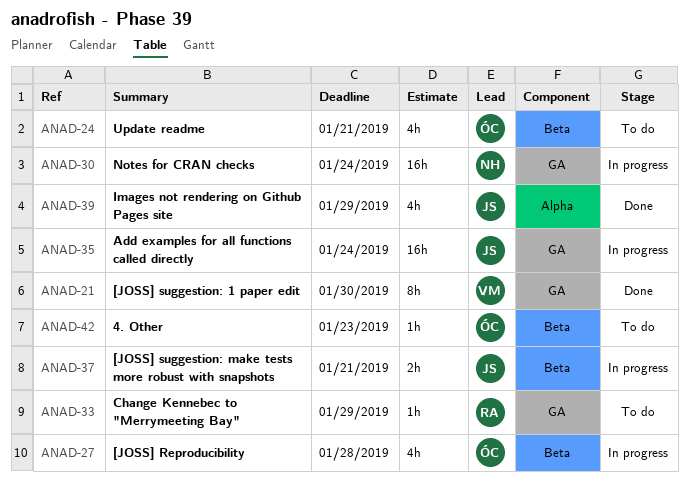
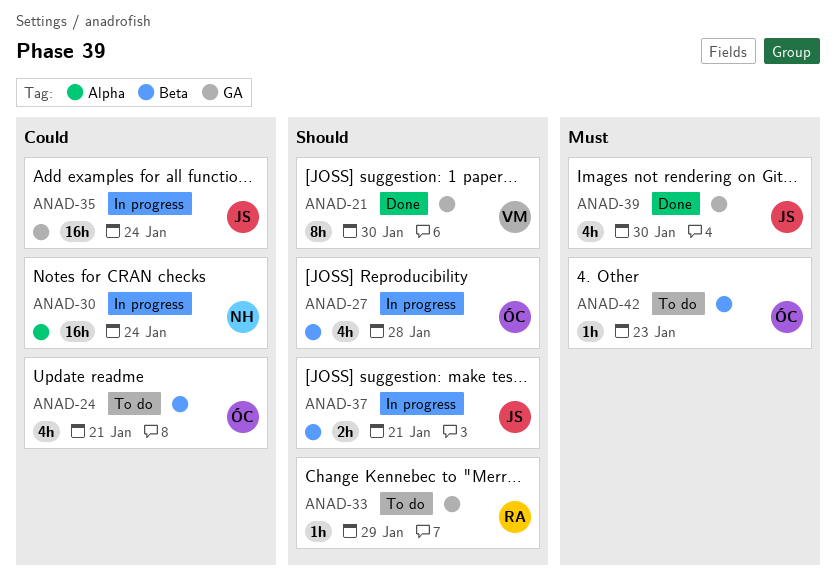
ANAD-30, label: GA -> Alpha
ANAD-39, label: Alpha -> GA
ANAD-39, due: Jan 29 -> Jan 30

